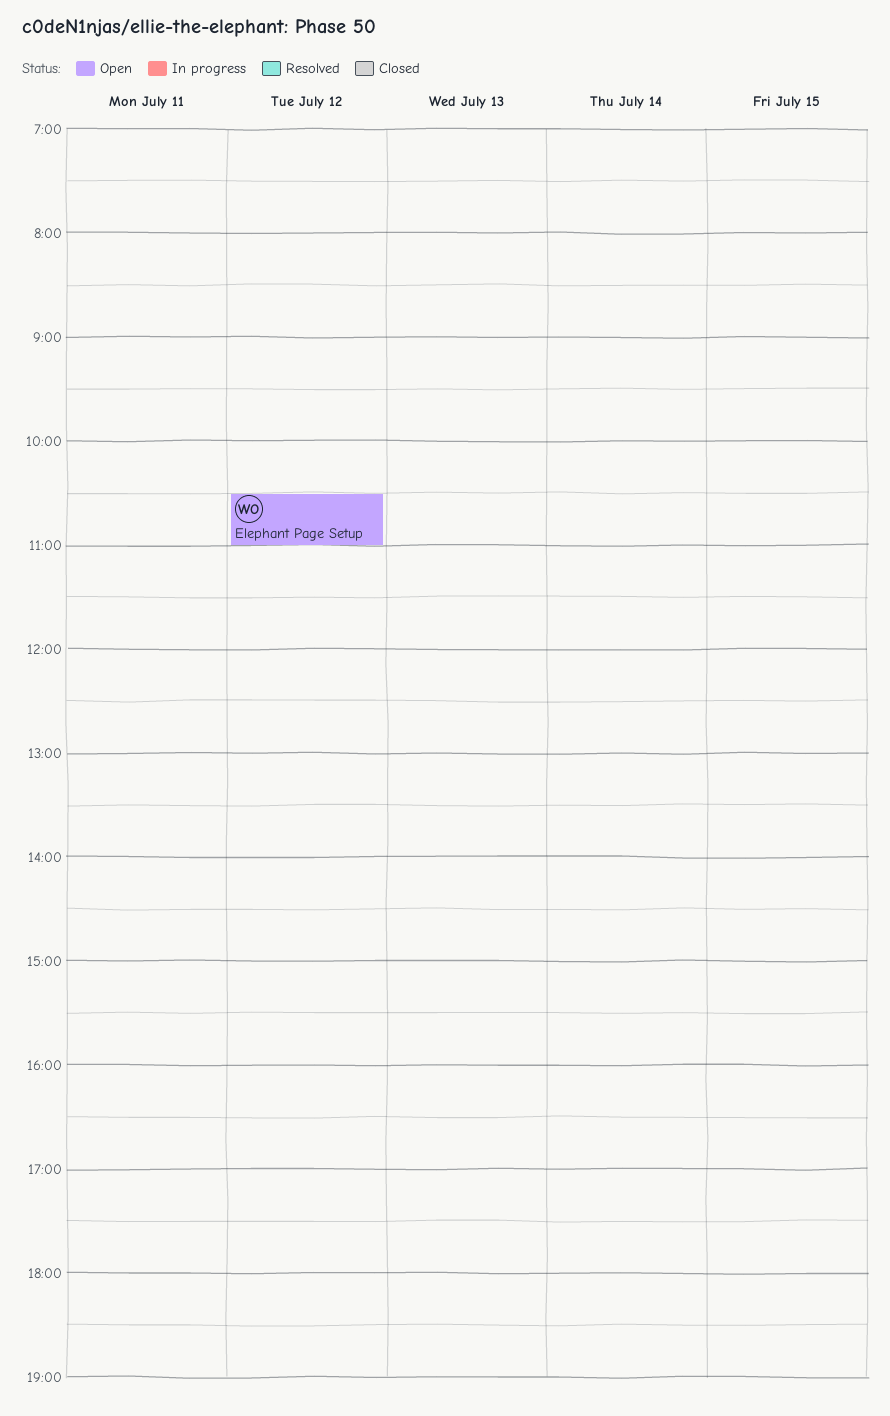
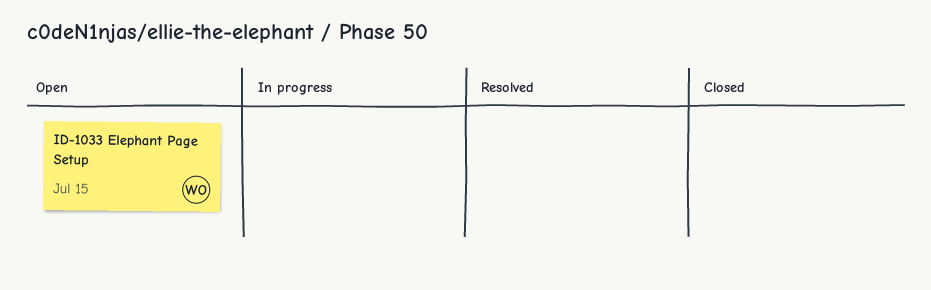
Elephant Page Setup, day: Jul 12 -> Jul 15

